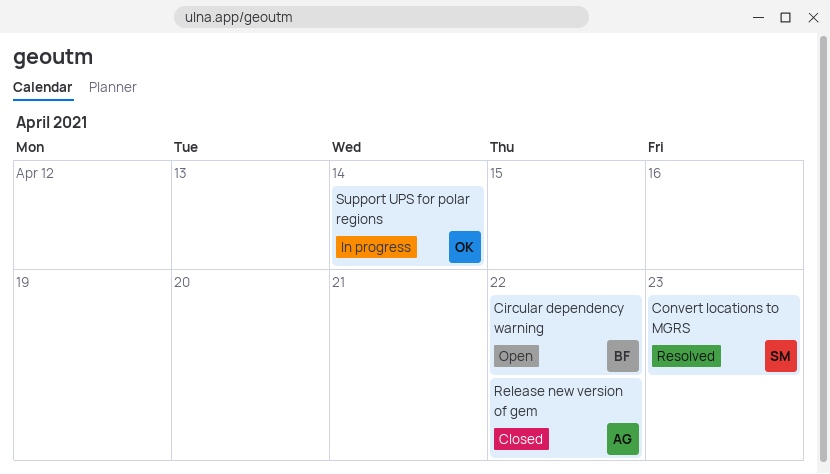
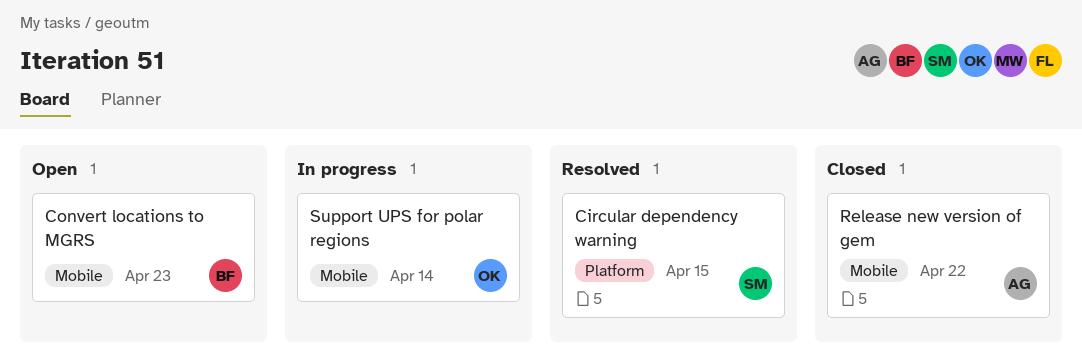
Circular dependency warning, status: Open -> Resolved
Circular dependency warning, owner: BF -> SM
Circular dependency warning, due: Apr 22 -> Apr 15
Convert locations to MGRS, status: Resolved -> Open
Convert locations to MGRS, owner: SM -> BF

